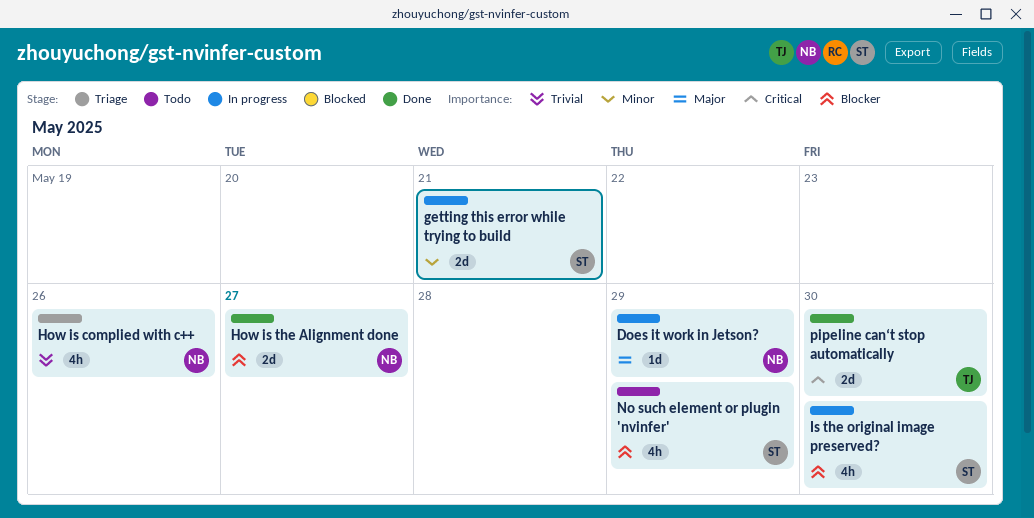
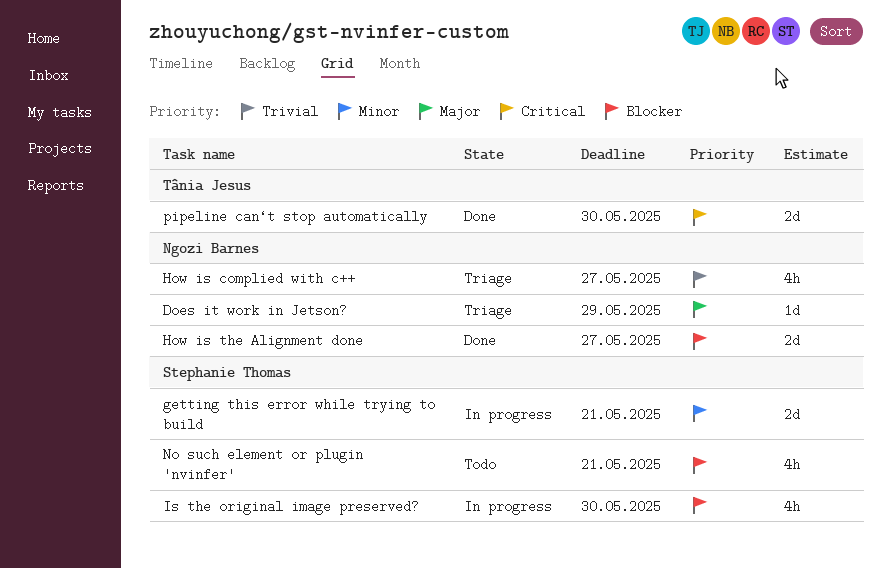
Does it work in Jetson?, status: In progress -> Triage
How is complied with c++, due: May 26 -> May 27
No such element or plugin 'nvinfer', due: May 29 -> May 21

